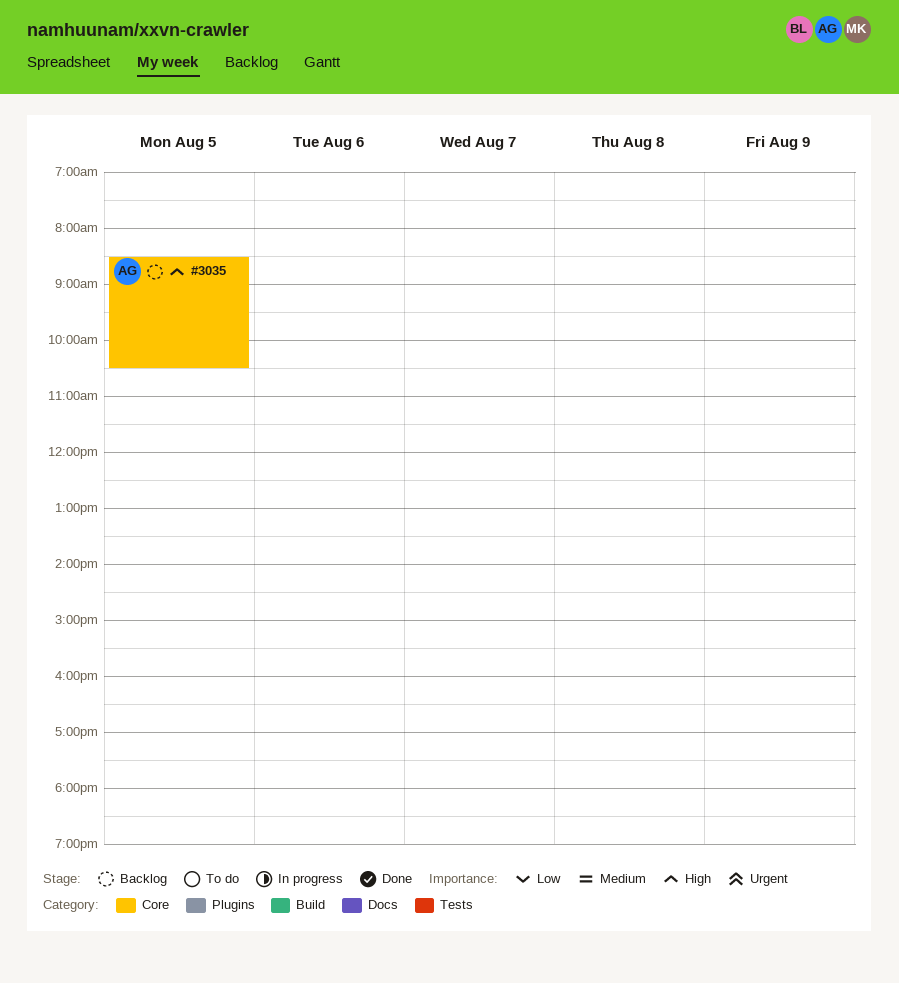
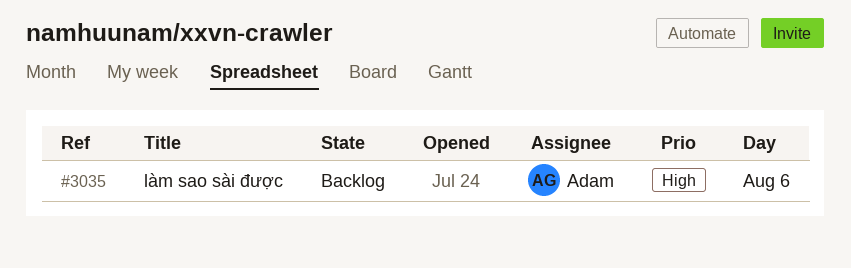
#3035, day: Aug 5 -> Aug 6

